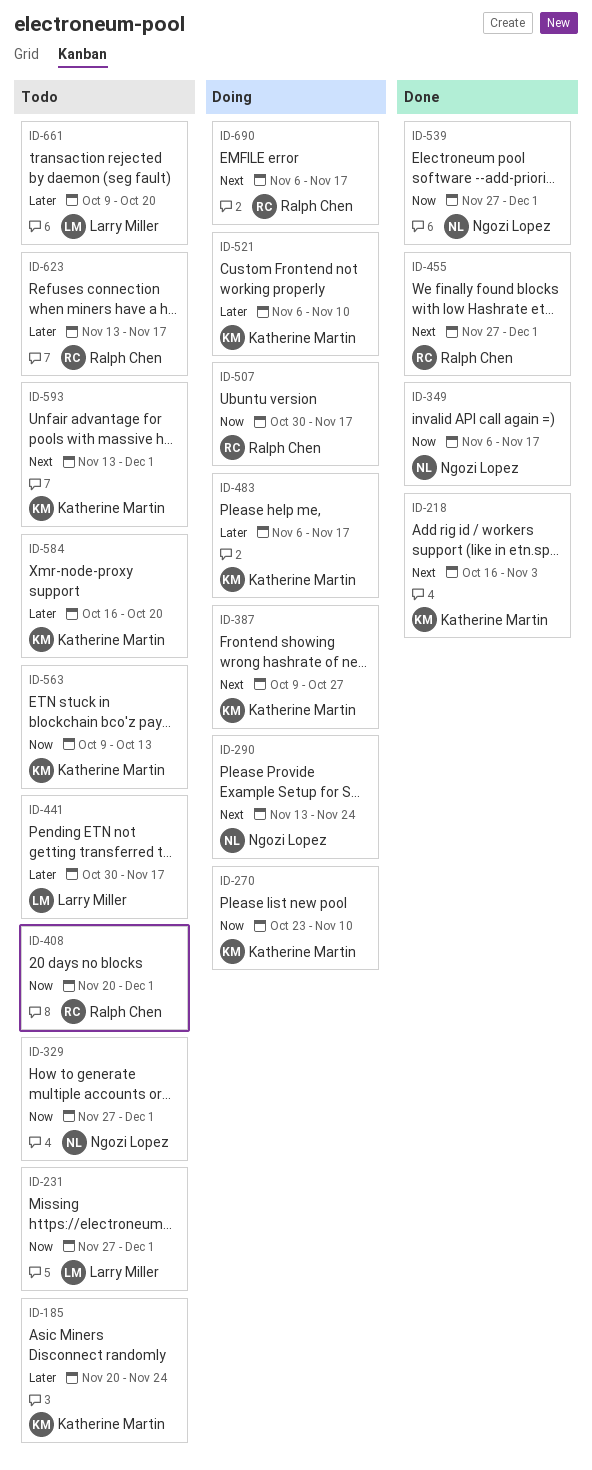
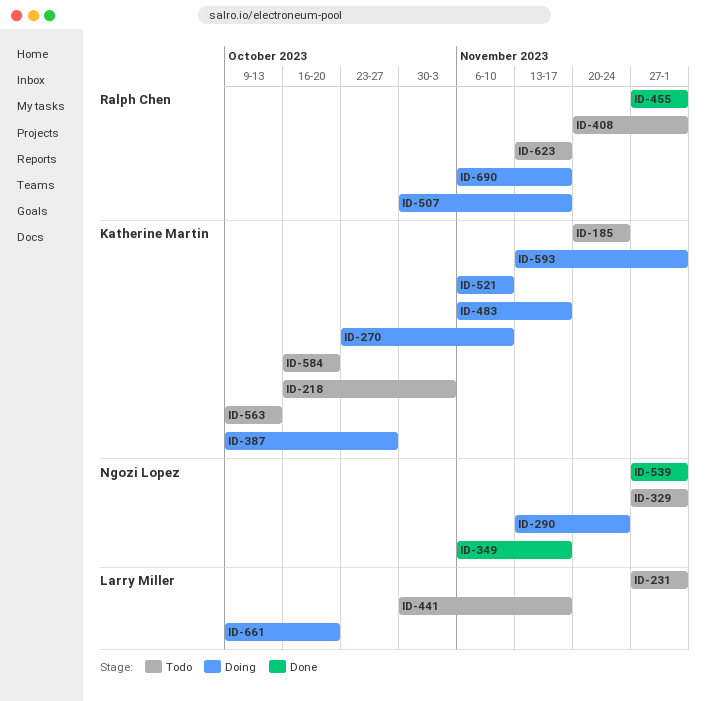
ID-218, status: Done -> Todo
ID-593, status: Todo -> Doing
ID-661, status: Todo -> Doing

